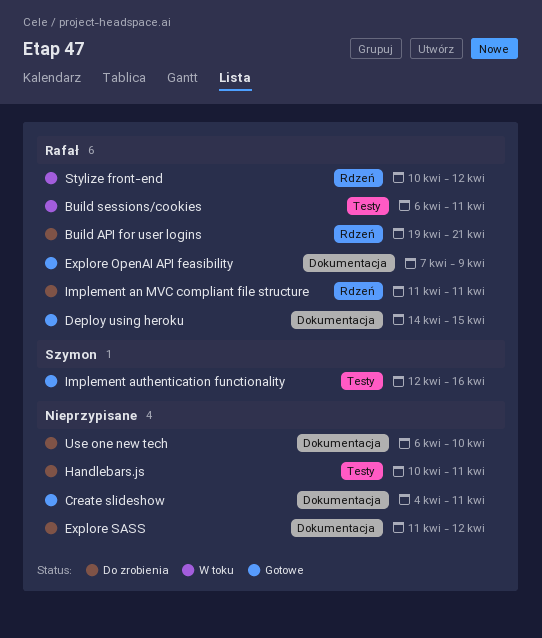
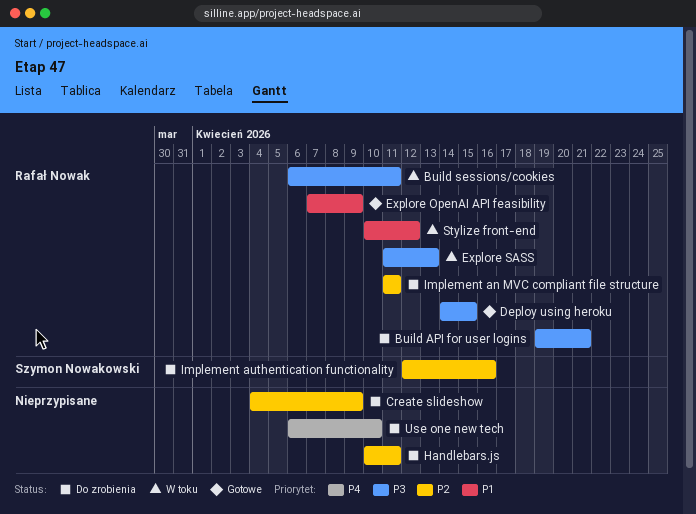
Create slideshow, status: Gotowe -> Do zrobienia
Create slideshow, due: Apr 11 -> Apr 9
Explore SASS, status: Do zrobienia -> W toku
Explore SASS, owner: none -> Rafał Nowak
Explore SASS, due: Apr 12 -> Apr 13
Implement authentication functionality, status: Gotowe -> Do zrobienia

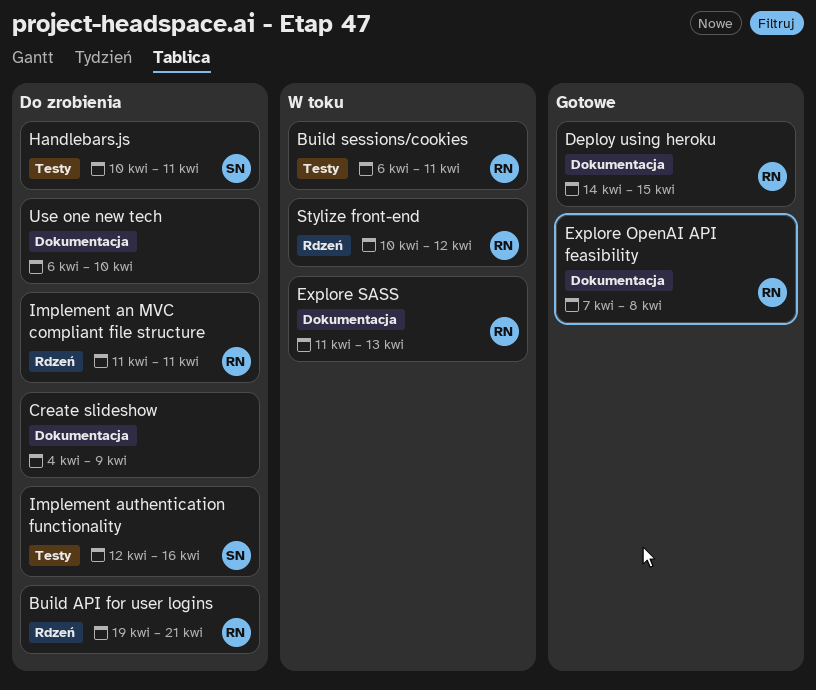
Explore OpenAI API feasibility, due: Apr 9 -> Apr 8
Handlebars.js, owner: none -> Szymon Nowakowski

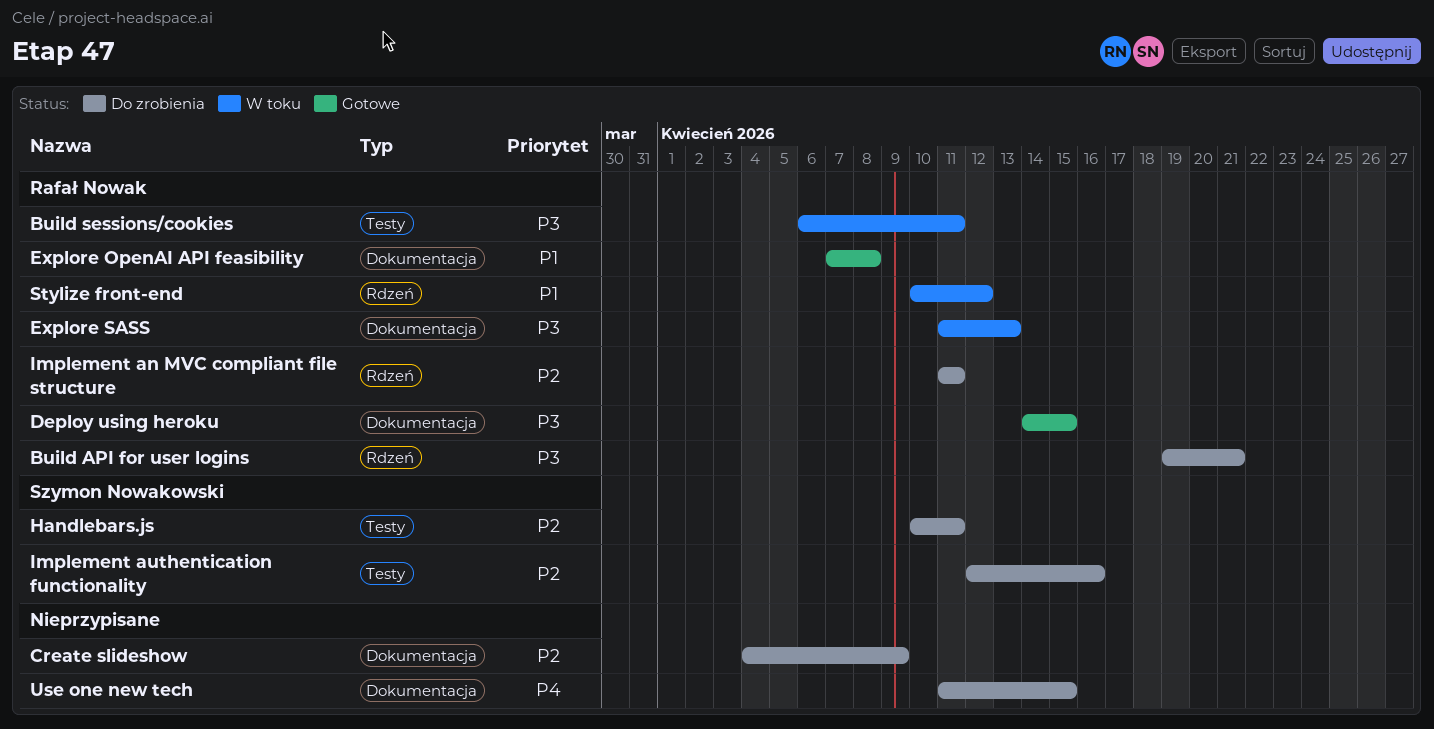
Use one new tech, start: Apr 6 -> Apr 11
Use one new tech, due: Apr 10 -> Apr 15

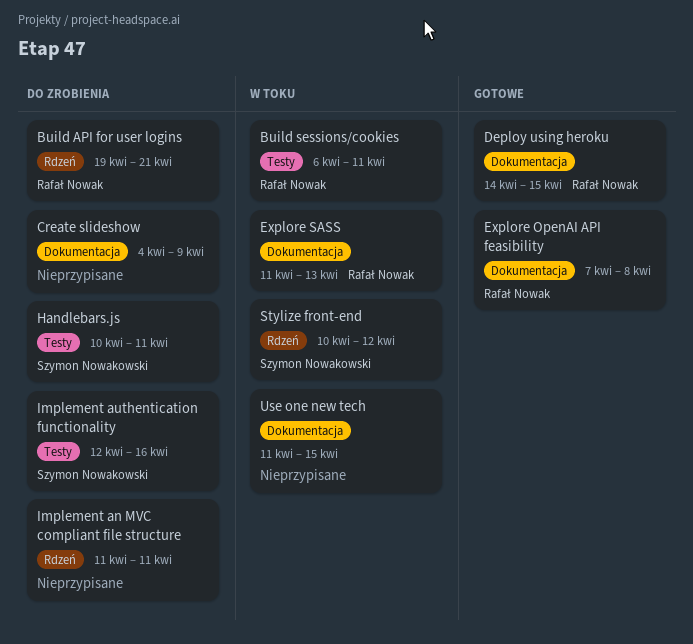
Implement an MVC compliant file structure, owner: Rafał Nowak -> none
Stylize front-end, owner: Rafał Nowak -> Szymon Nowakowski
Use one new tech, status: Do zrobienia -> W toku

